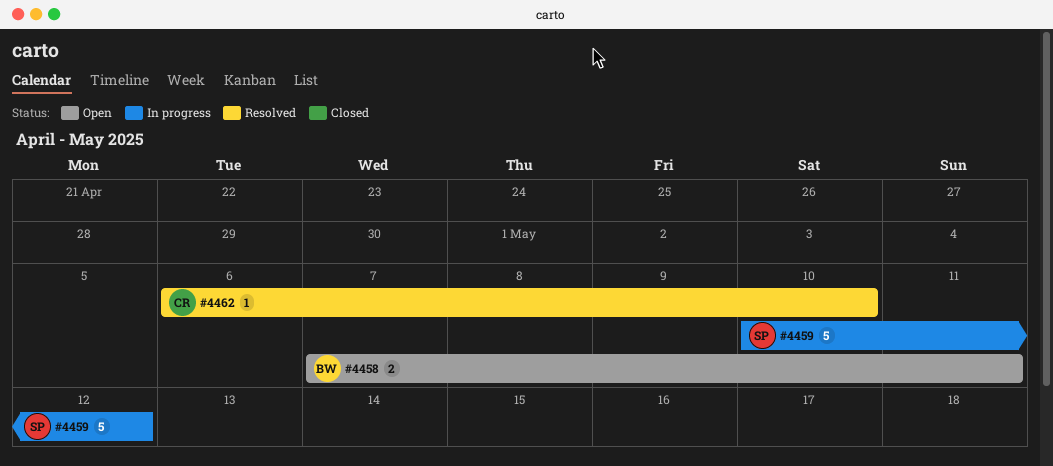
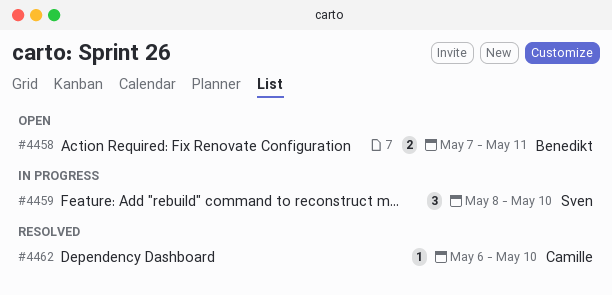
#4459, estimate: 5 -> 3
#4459, start: May 10 -> May 8
#4459, due: May 12 -> May 10

